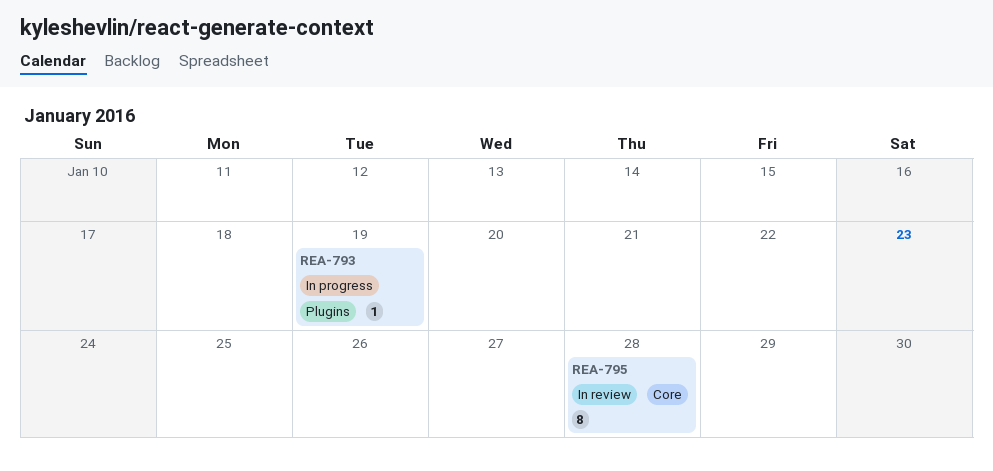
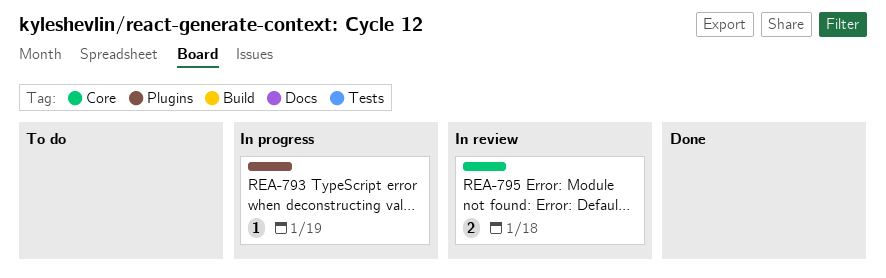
REA-795, estimate: 8 -> 2
REA-795, due: Jan 28 -> Jan 18

